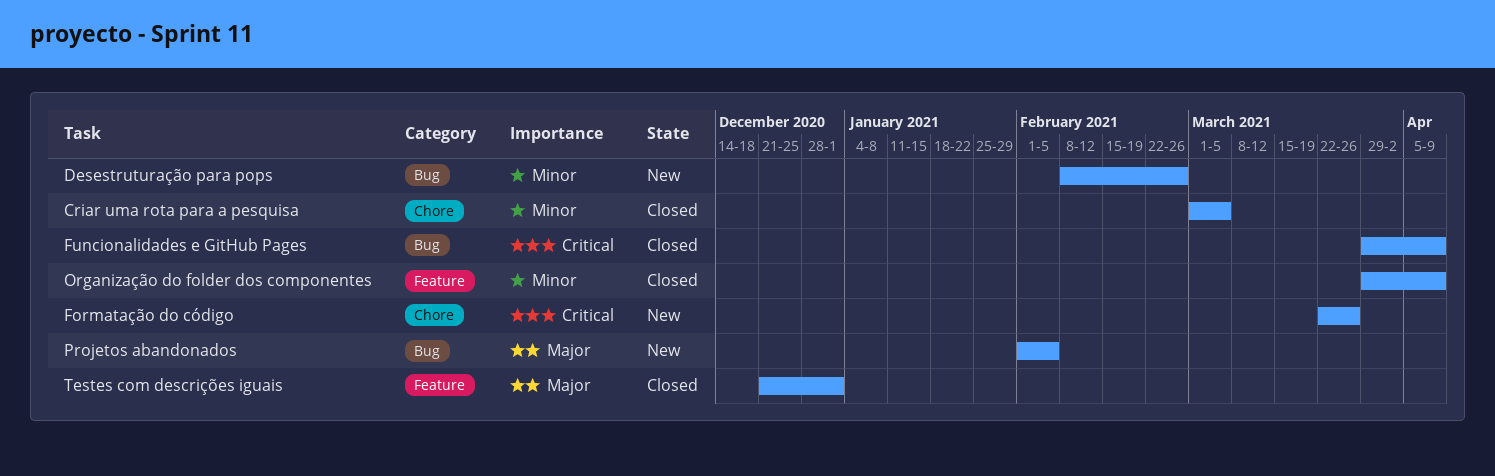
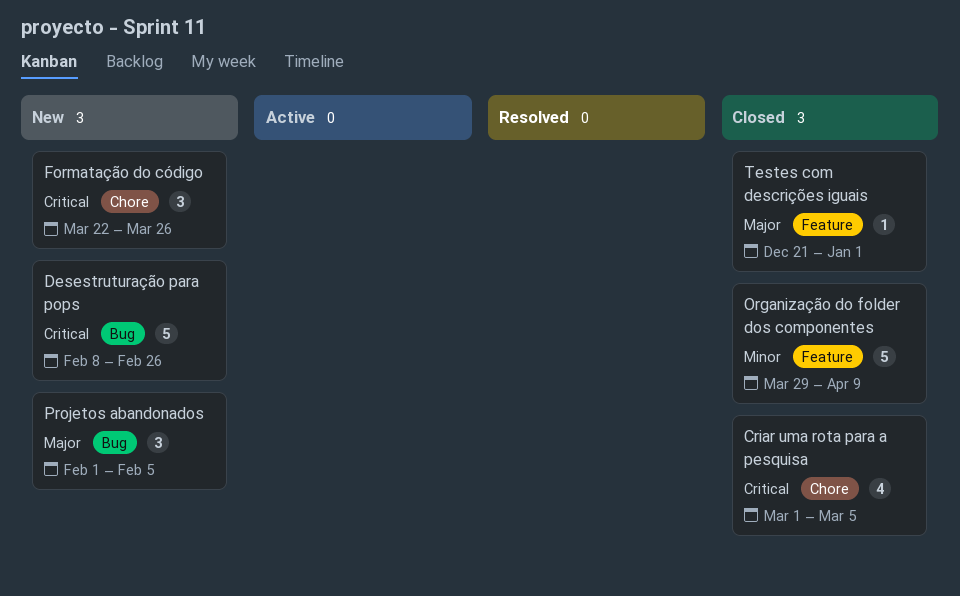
Criar uma rota para a pesquisa, priority: Minor -> Critical
Desestruturação para pops, priority: Minor -> Critical
Funcionalidades e GitHub Pages: present -> none

